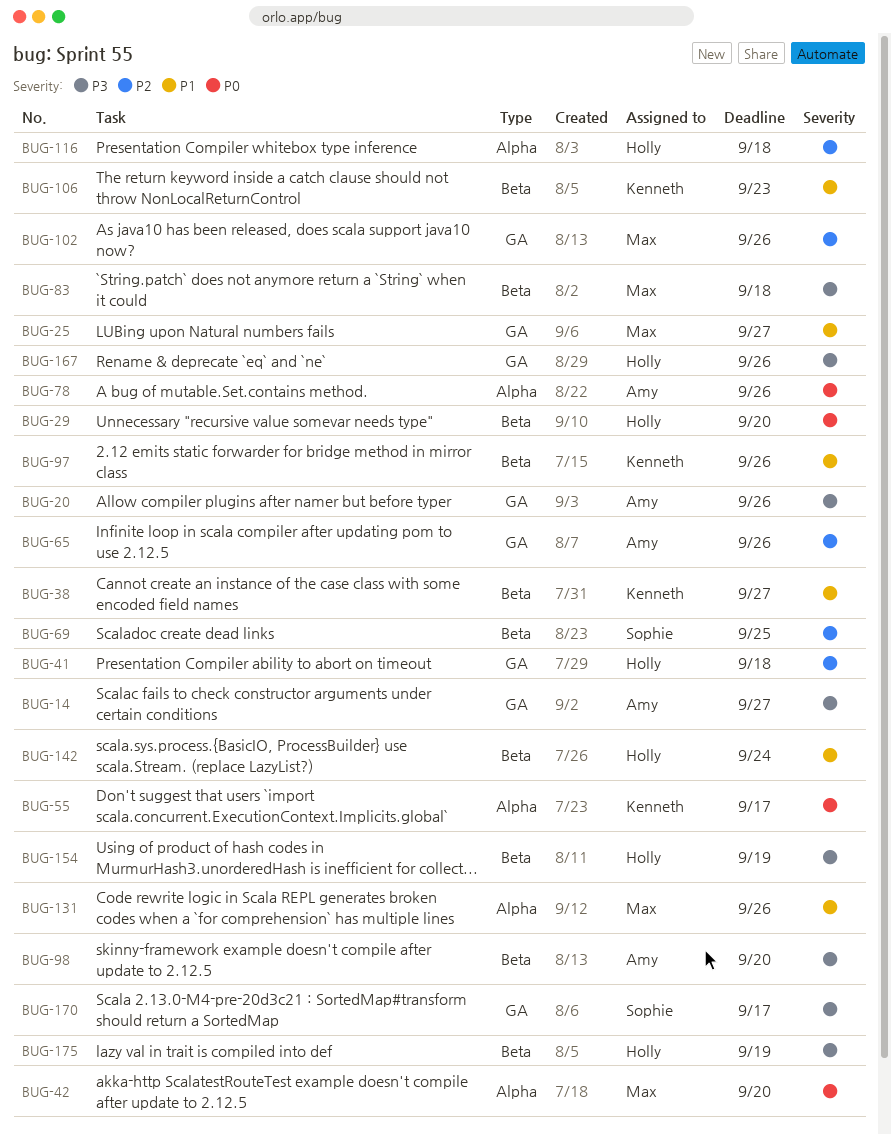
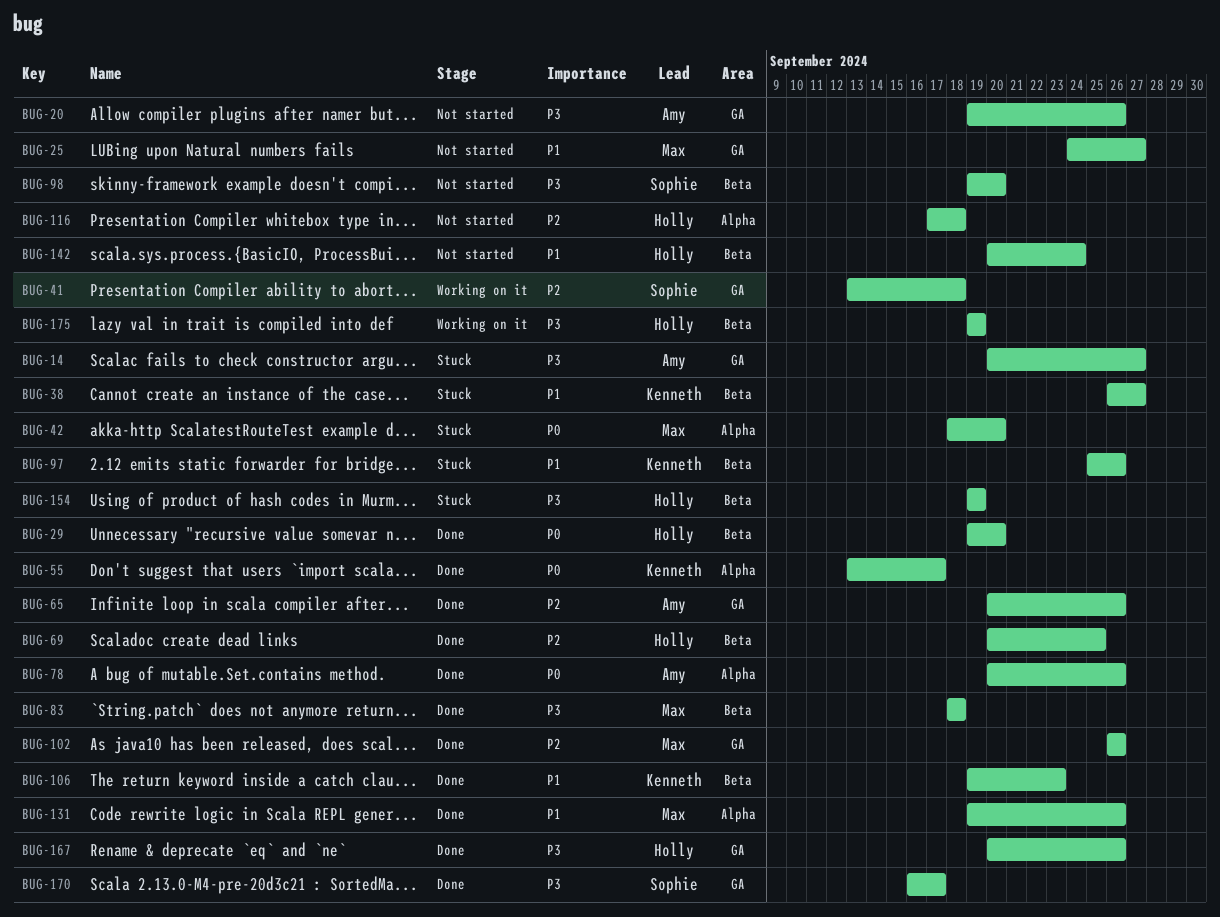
BUG-41, owner: Holly -> Sophie
BUG-69, owner: Sophie -> Holly
BUG-98, owner: Amy -> Sophie

